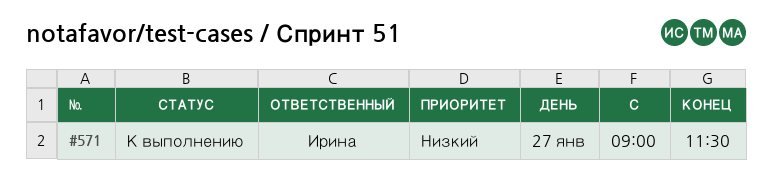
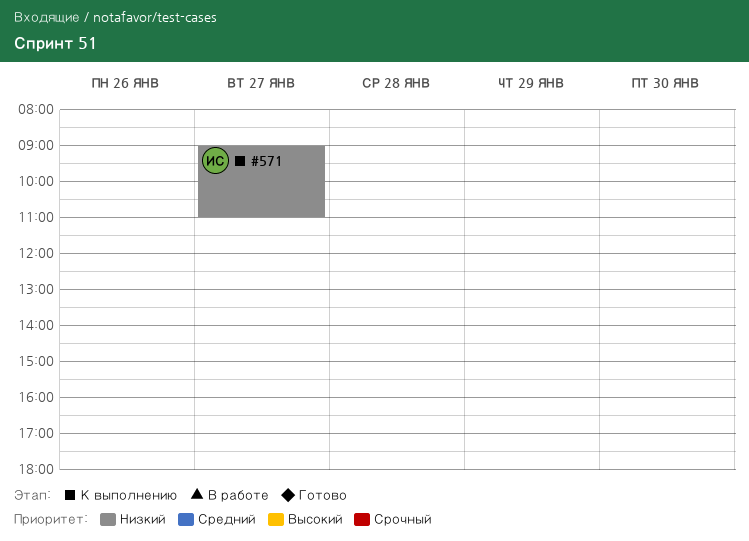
#571, ends: 11:30 -> 11:00

